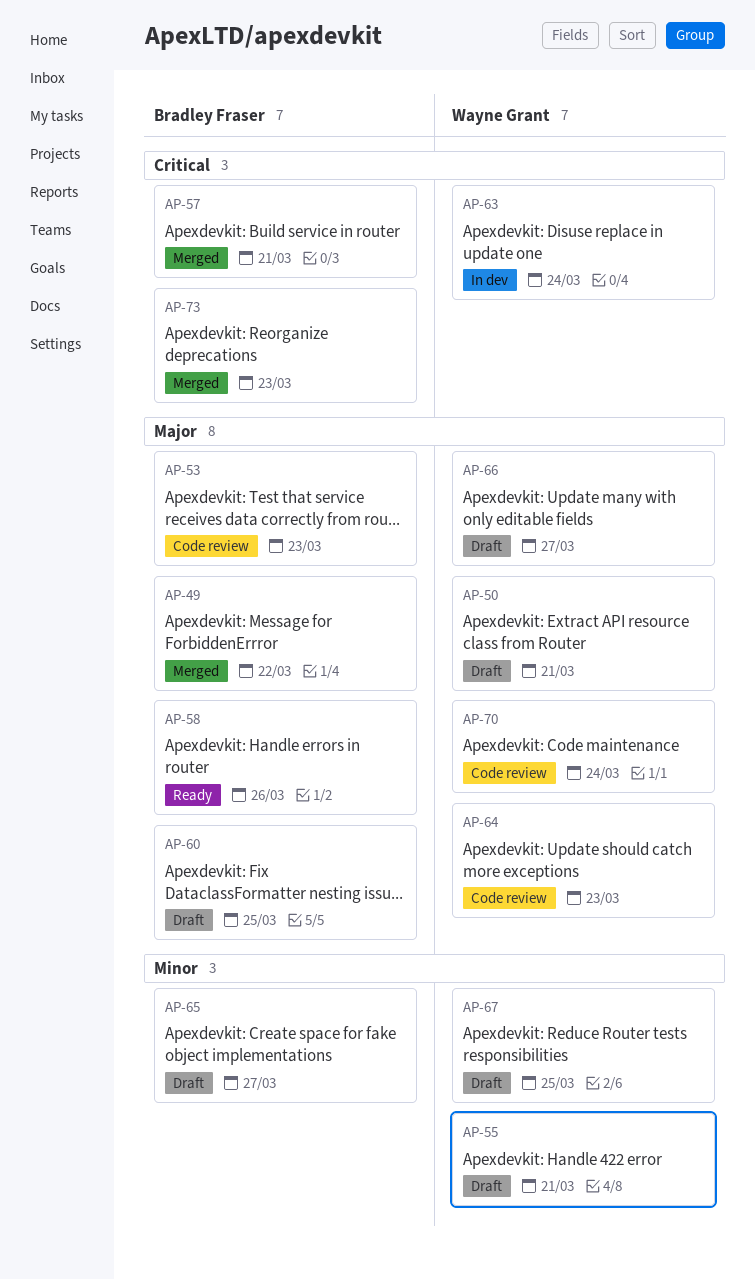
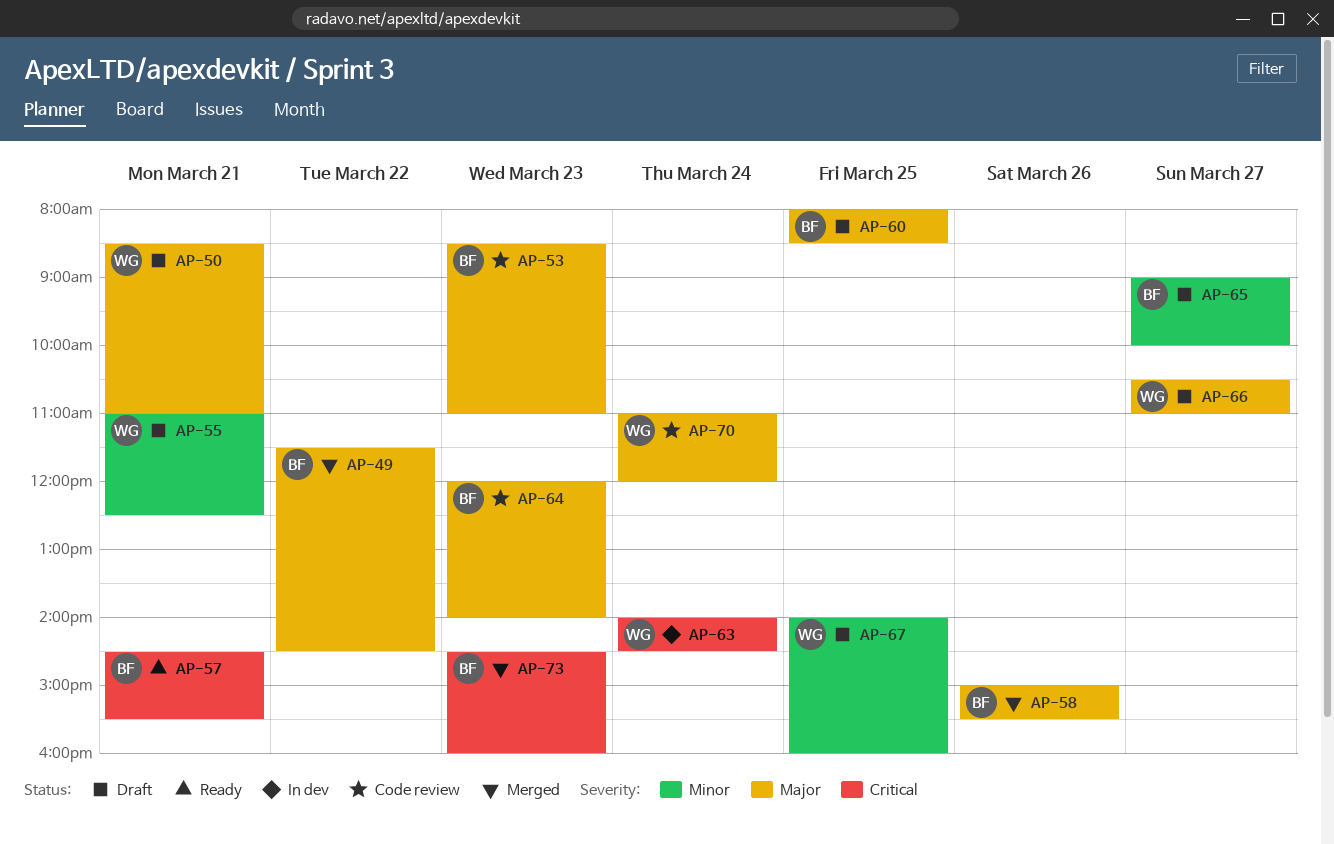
AP-57, status: Merged -> Ready
AP-58, status: Ready -> Merged
AP-64, owner: Wayne Grant -> Bradley Fraser

